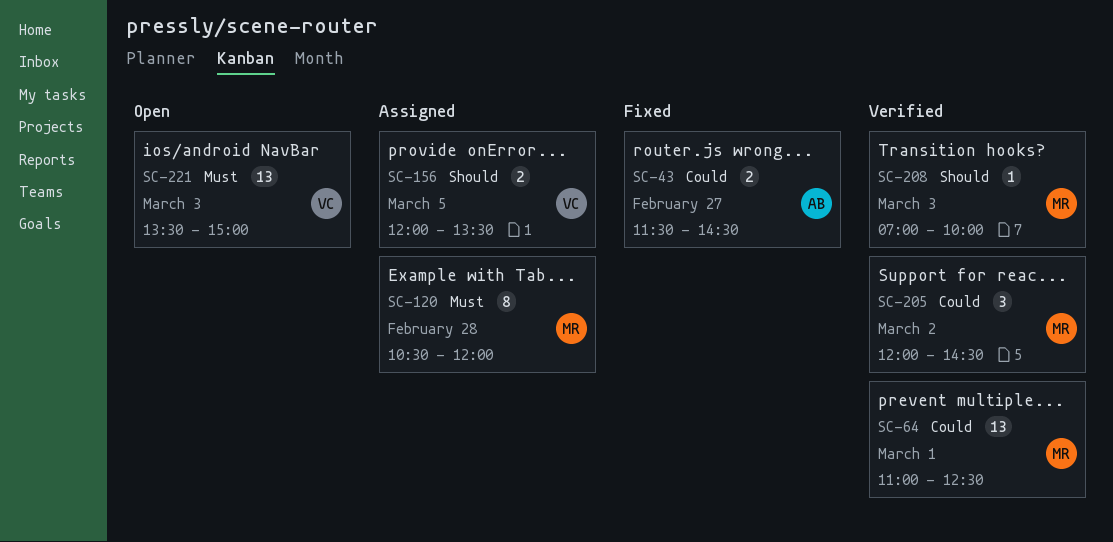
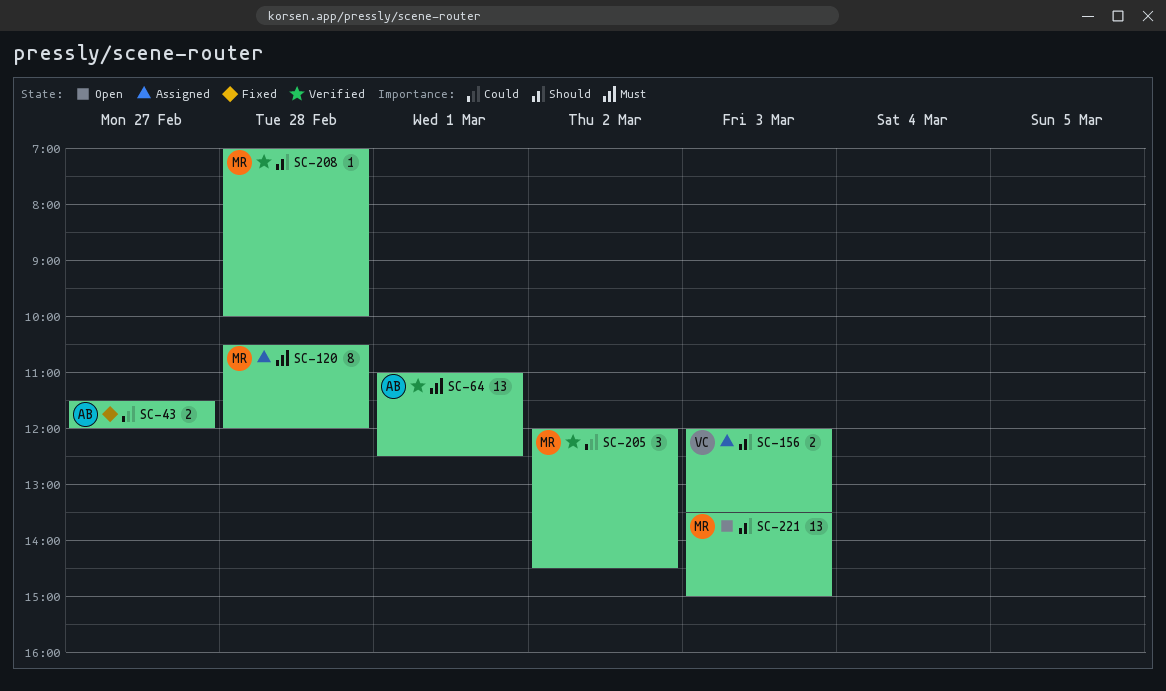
SC-43, ends: 14:30 -> 12:00
SC-64, owner: MR -> AB
SC-64, priority: Could -> Must
SC-156, day: Mar 5 -> Mar 3
SC-208, day: Mar 3 -> Feb 28
SC-221, owner: VC -> MR
SC-221, priority: Must -> Should

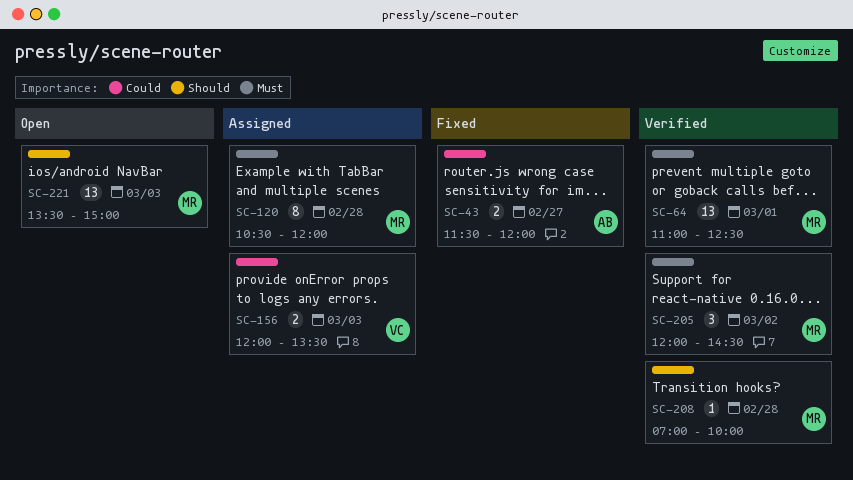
SC-64, owner: AB -> MR
SC-156, priority: Should -> Could
SC-205, priority: Could -> Must

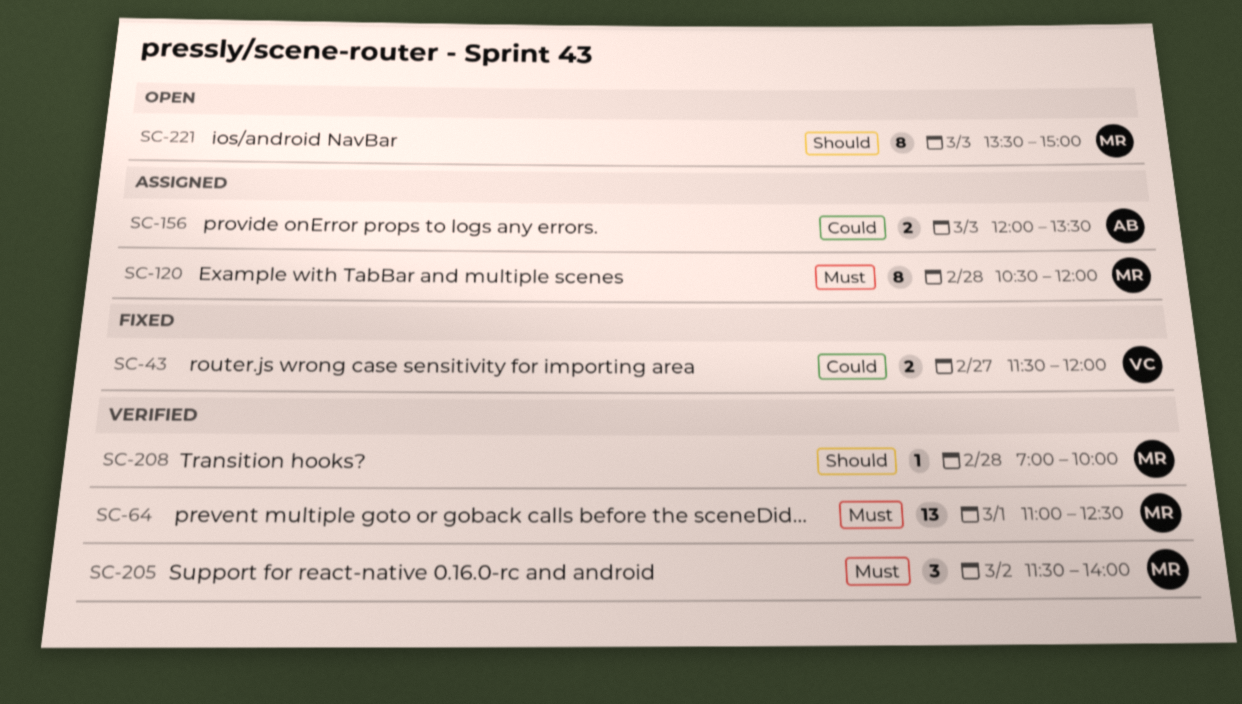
SC-43, owner: AB -> VC
SC-156, owner: VC -> AB
SC-205, begins: 12:00 -> 11:30
SC-205, ends: 14:30 -> 14:00
SC-221, estimate: 13 -> 8

